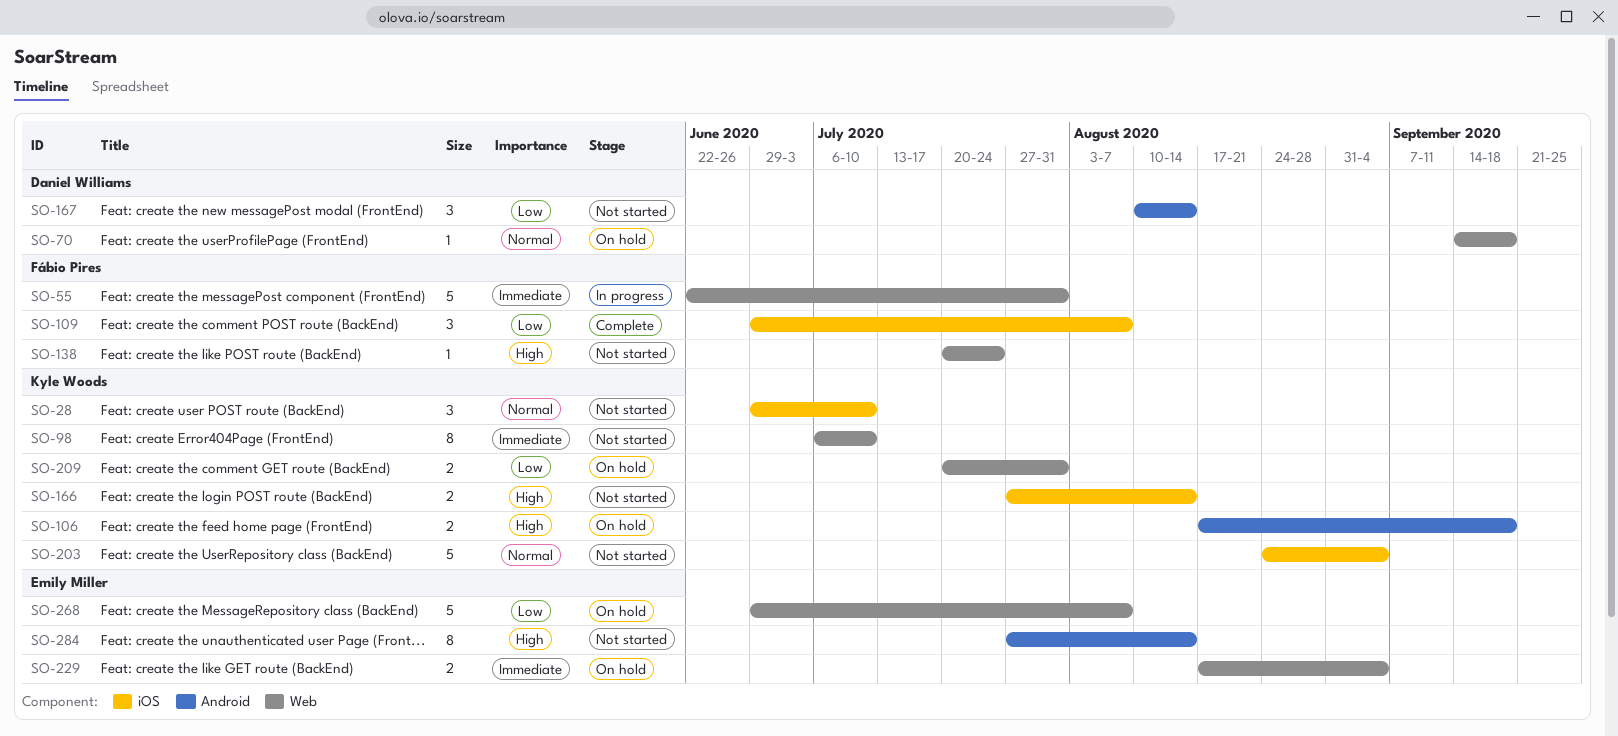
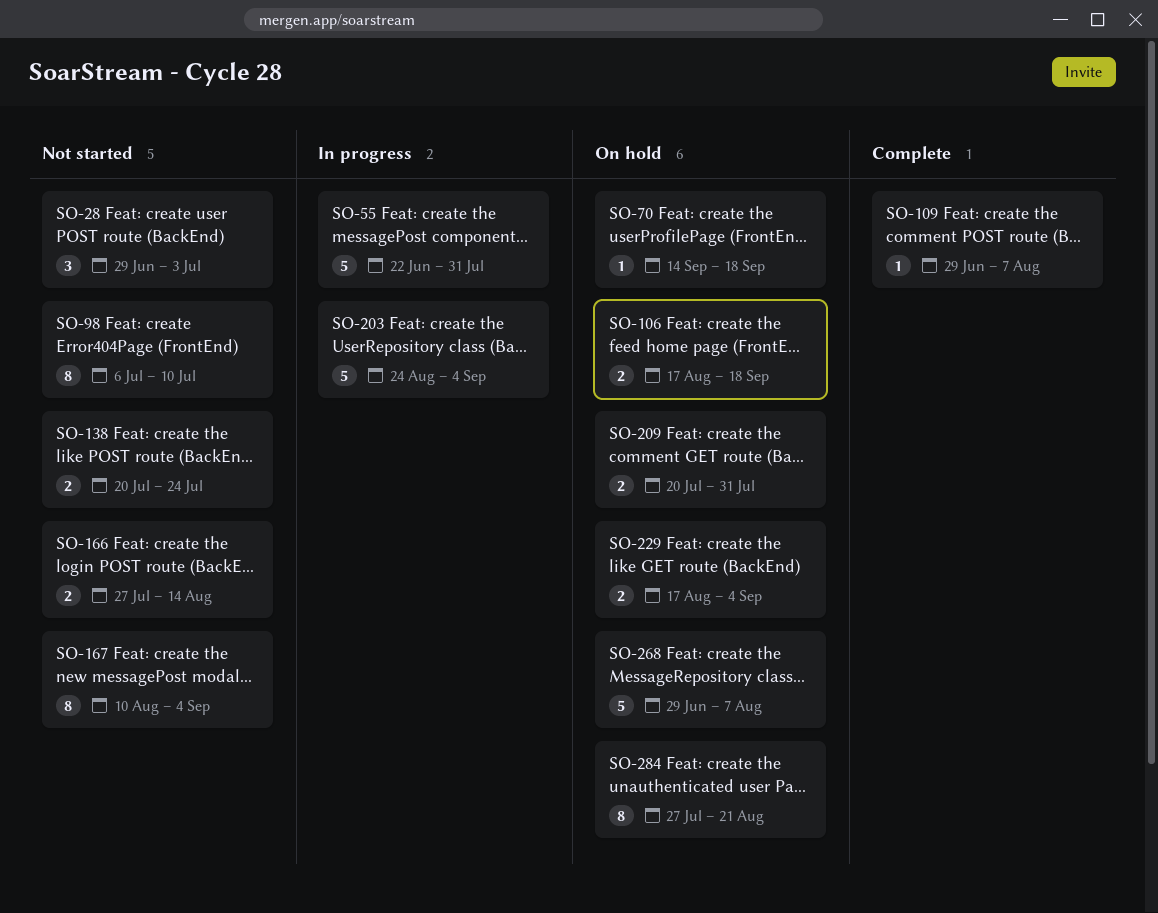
SO-28, due: Jul 10 -> Jul 3
SO-109, estimate: 3 -> 1
SO-138, estimate: 1 -> 2
SO-167, estimate: 3 -> 8
SO-167, due: Aug 14 -> Sep 4
SO-203, status: Not started -> In progress
SO-284, status: Not started -> On hold
SO-284, due: Aug 14 -> Aug 21

